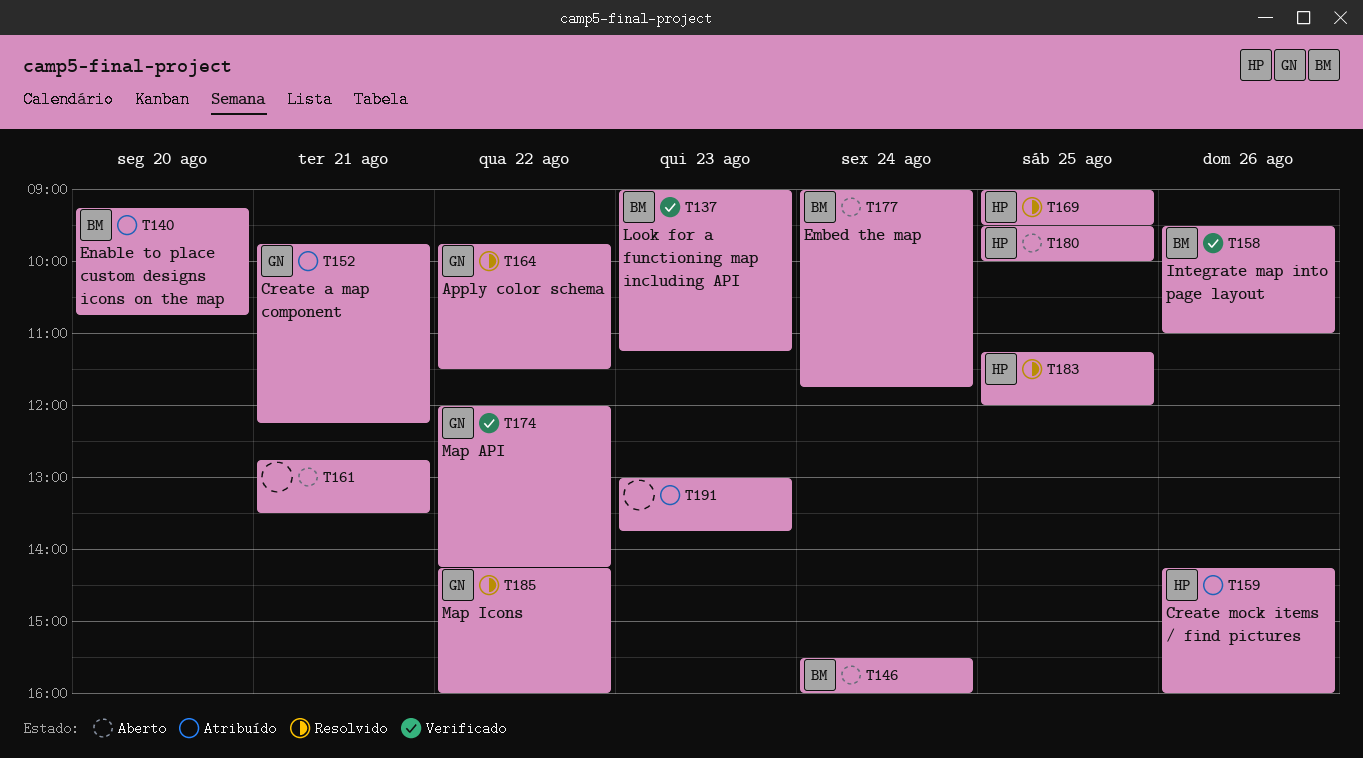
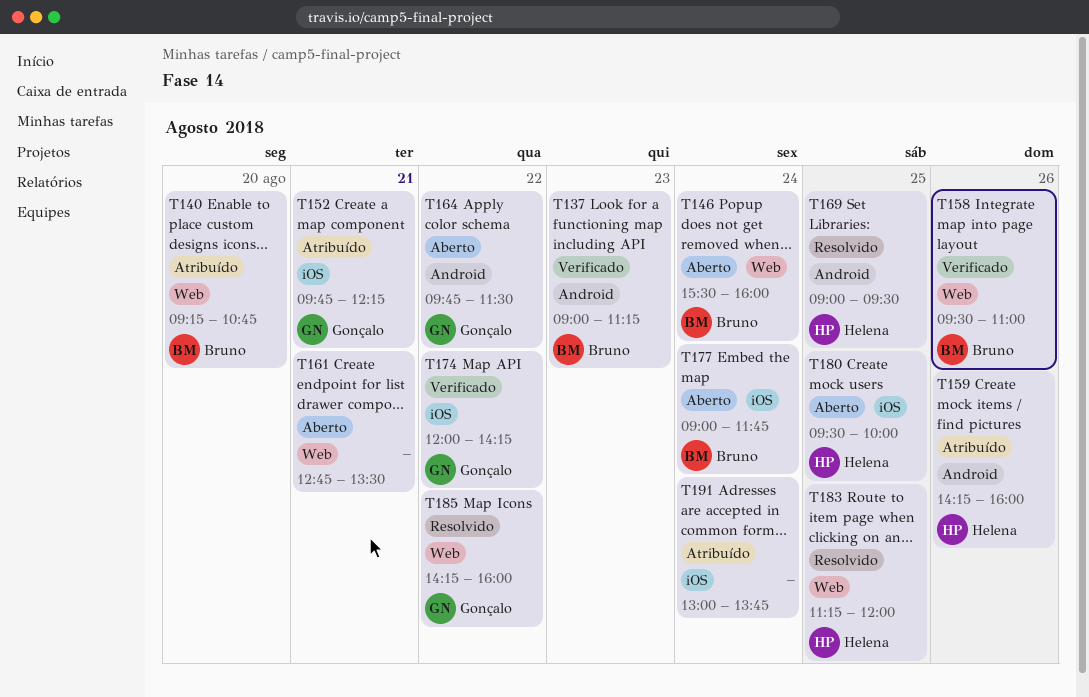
T164, status: Resolvido -> Aberto
T191, day: Aug 23 -> Aug 24

